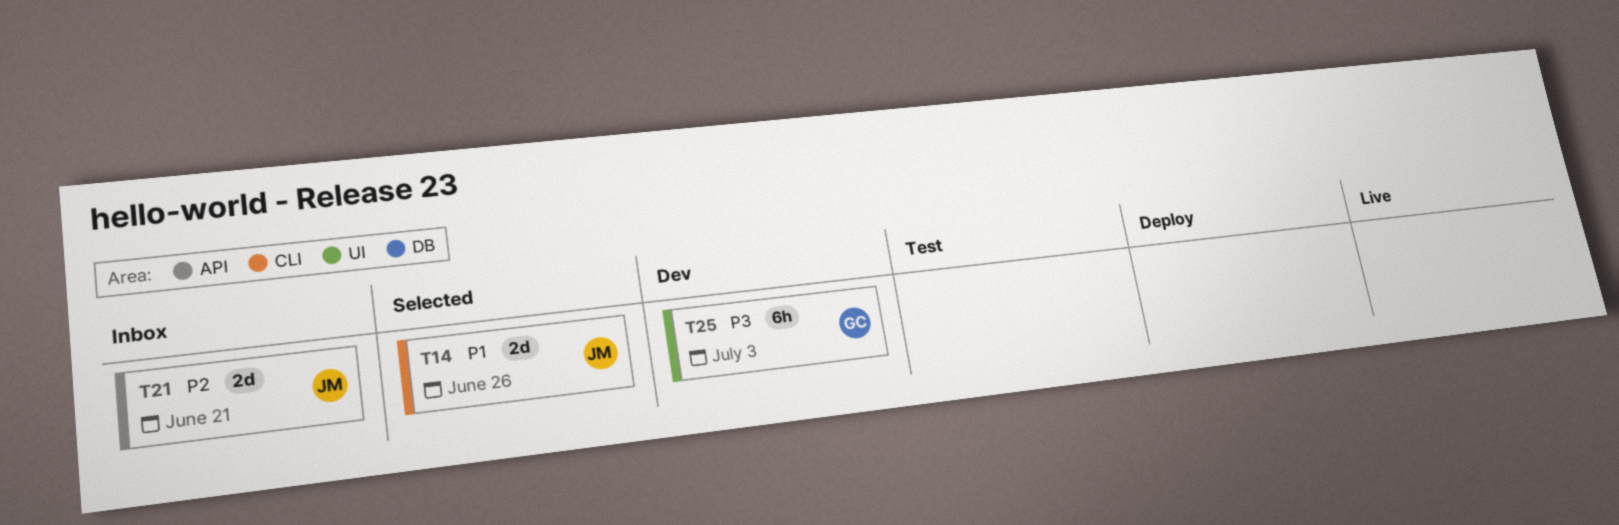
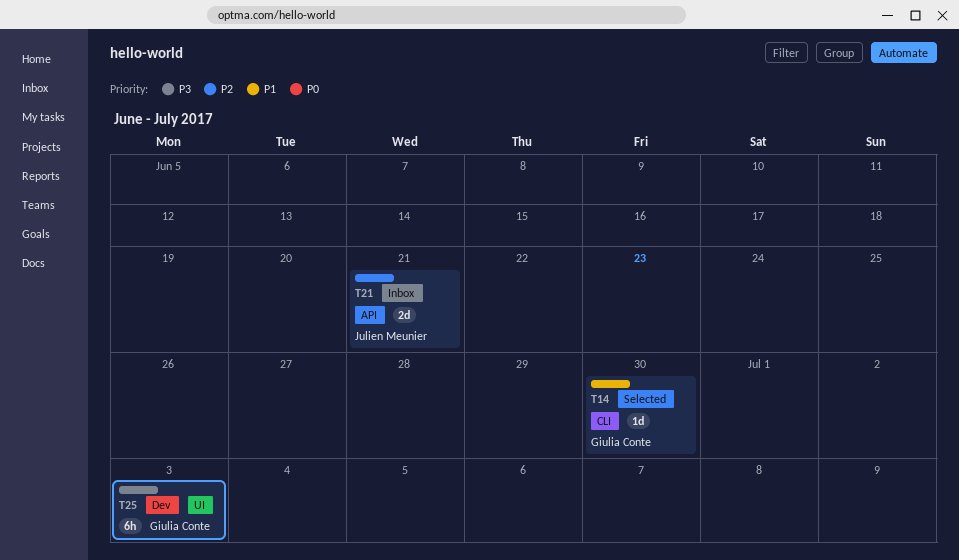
T14, owner: Julien Meunier -> Giulia Conte
T14, estimate: 2d -> 1d
T14, due: Jun 26 -> Jun 30

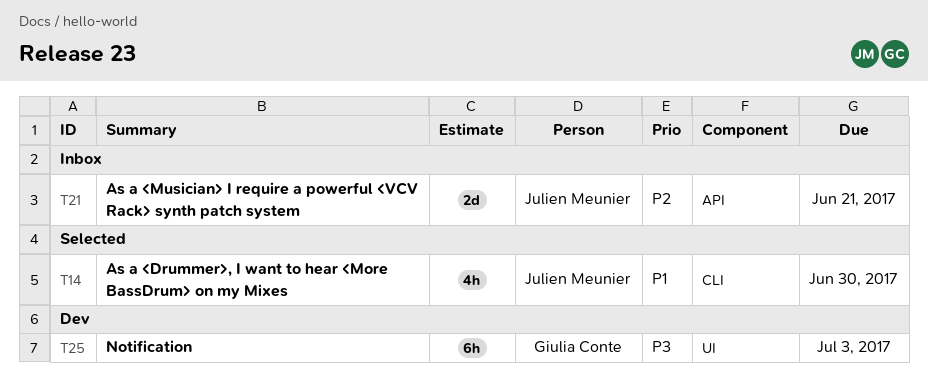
T14, owner: Giulia Conte -> Julien Meunier
T14, estimate: 1d -> 4h

